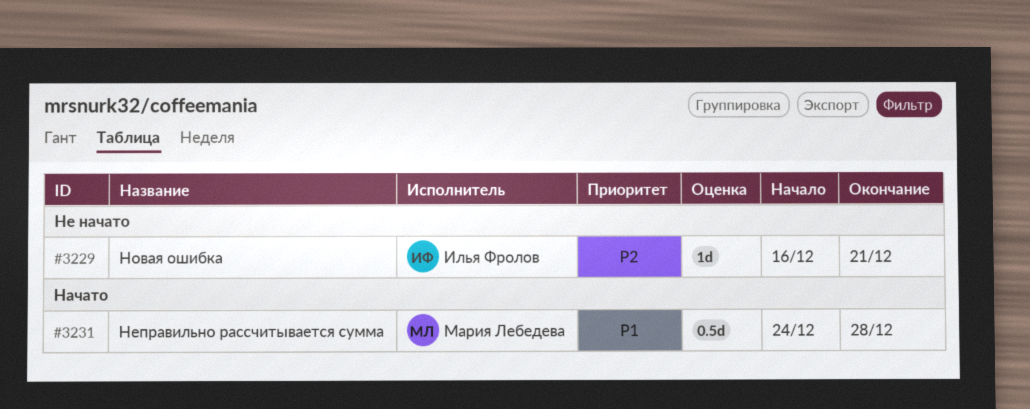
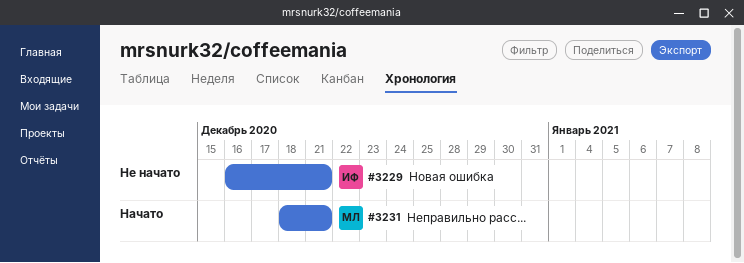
#3231, start: Dec 24 -> Dec 18
#3231, due: Dec 28 -> Dec 21

